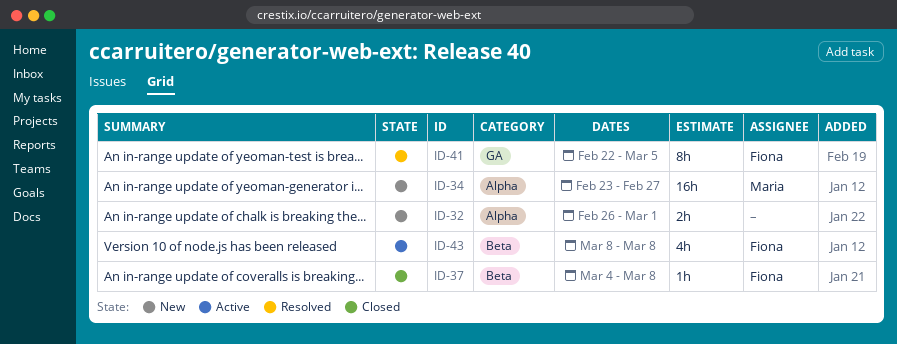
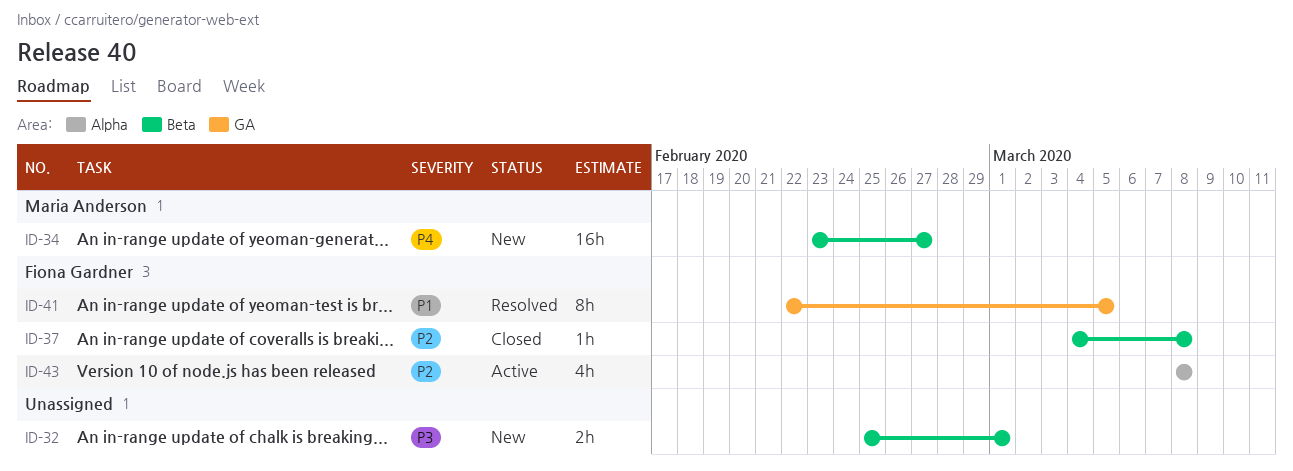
ID-32, label: Alpha -> Beta
ID-32, start: Feb 26 -> Feb 25
ID-34, label: Alpha -> Beta
ID-43, label: Beta -> Alpha

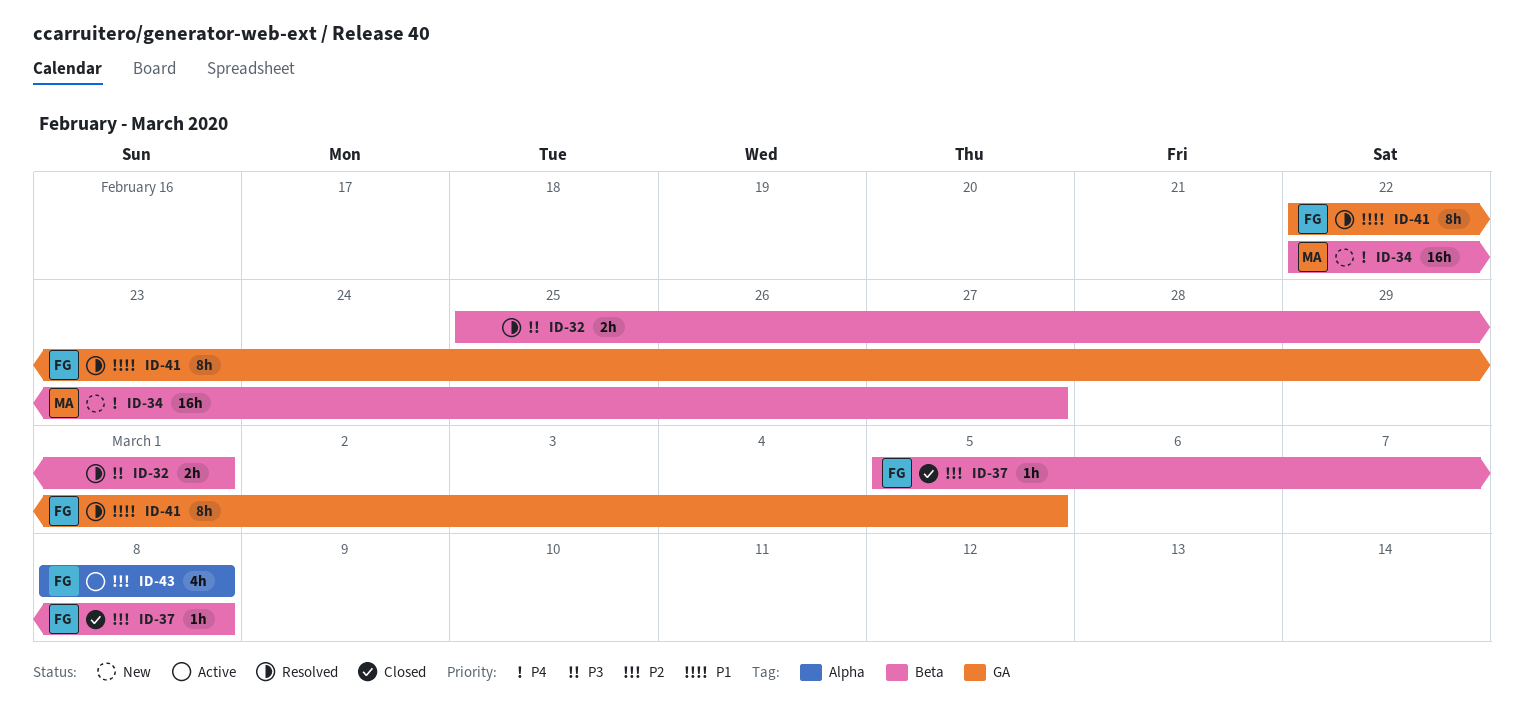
ID-32, status: New -> Resolved
ID-34, start: Feb 23 -> Feb 22
ID-37, start: Mar 4 -> Mar 5

